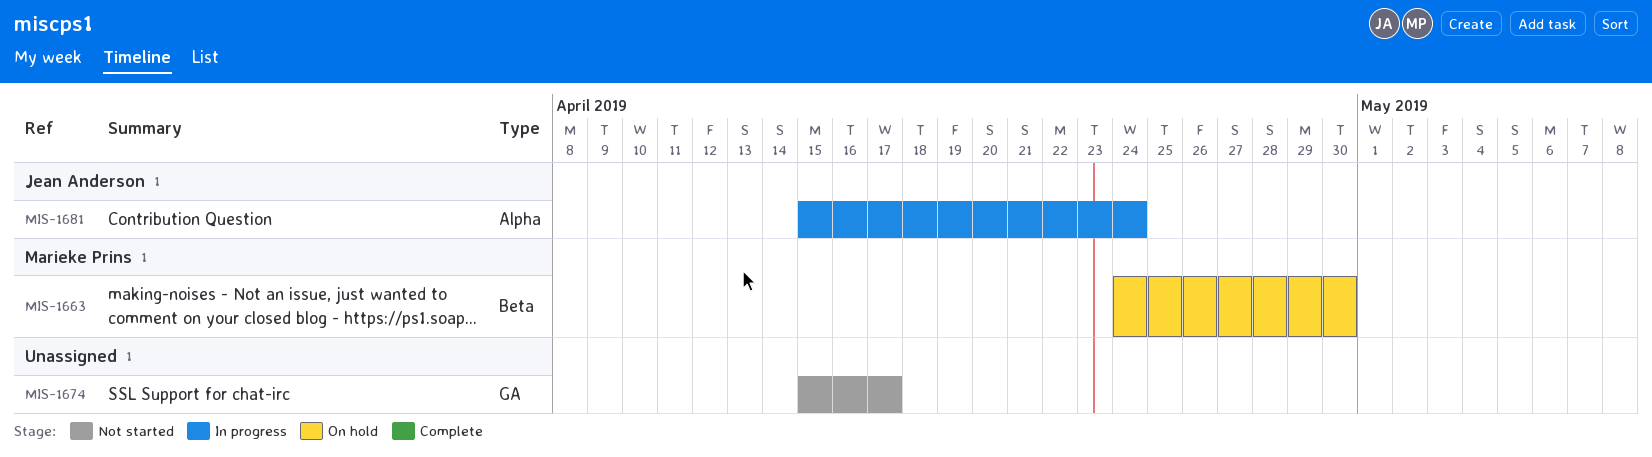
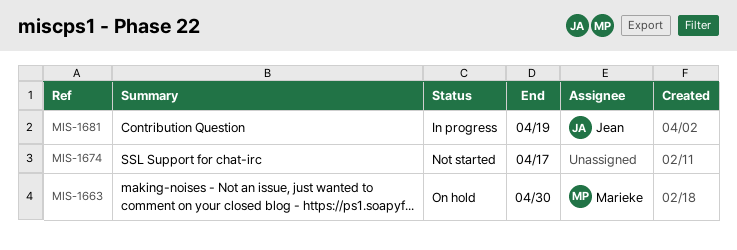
MIS-1681, due: Apr 24 -> Apr 19

